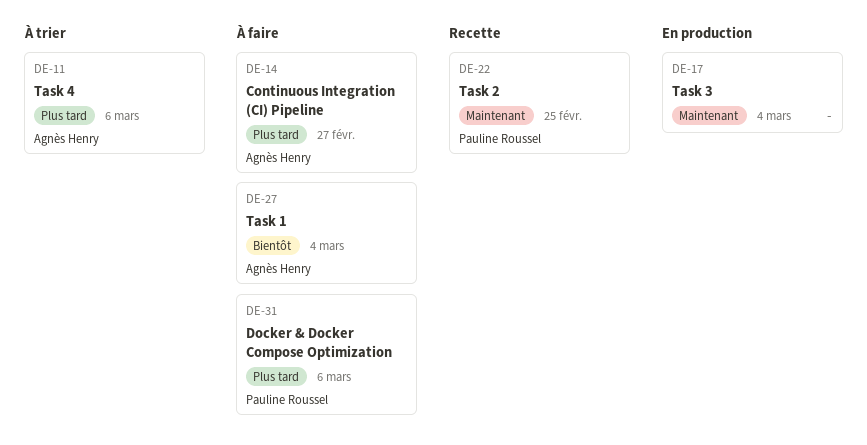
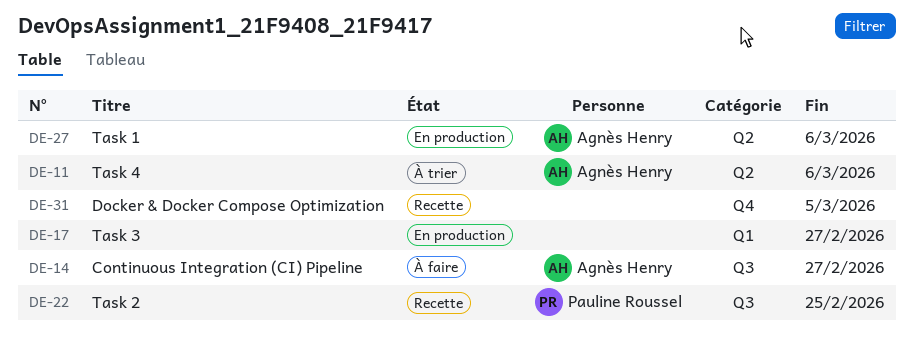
DE-17, due: Mar 4 -> Feb 27
DE-27, status: À faire -> En production
DE-27, due: Mar 4 -> Mar 6
DE-31, status: À faire -> Recette
DE-31, owner: Pauline Roussel -> none
DE-31, due: Mar 6 -> Mar 5

